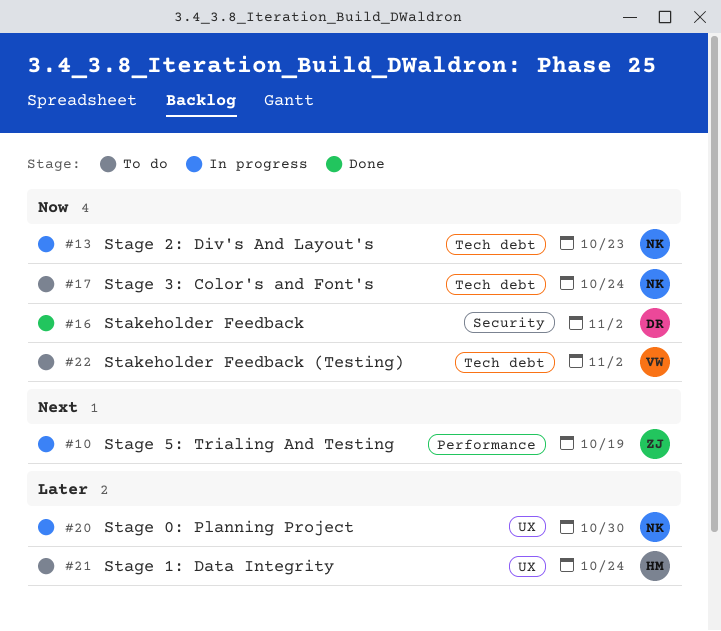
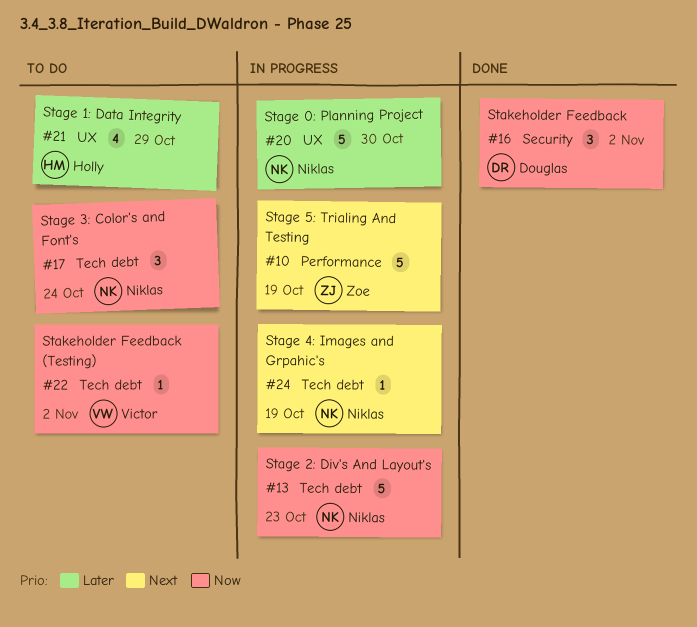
#21, due: Oct 24 -> Oct 29
#24: none -> present

